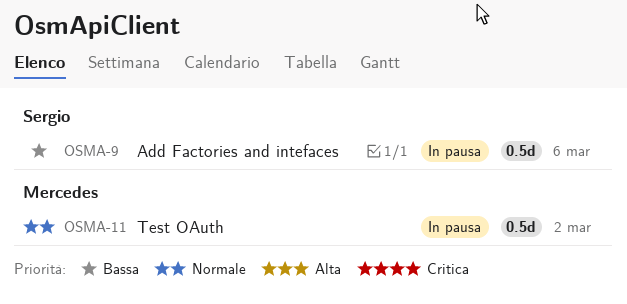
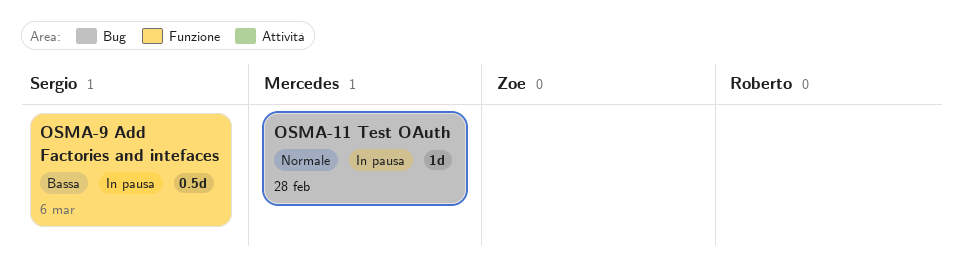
OSMA-11, estimate: 0.5d -> 1d
OSMA-11, due: Mar 2 -> Feb 28

